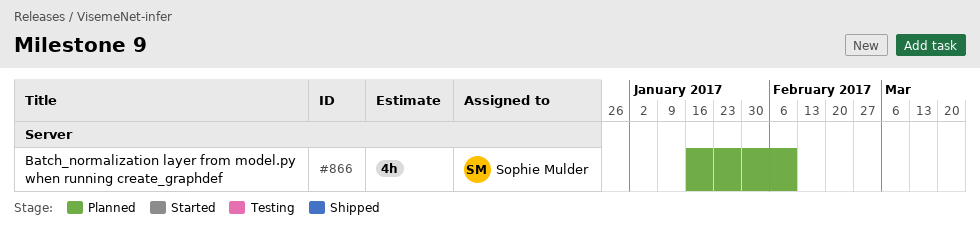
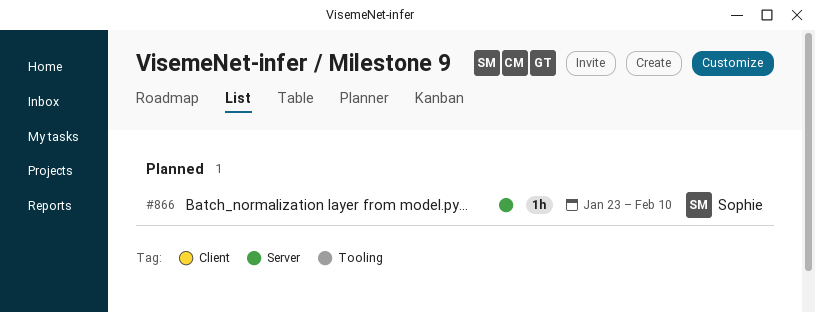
#866, estimate: 4h -> 1h
#866, start: Jan 16 -> Jan 23

